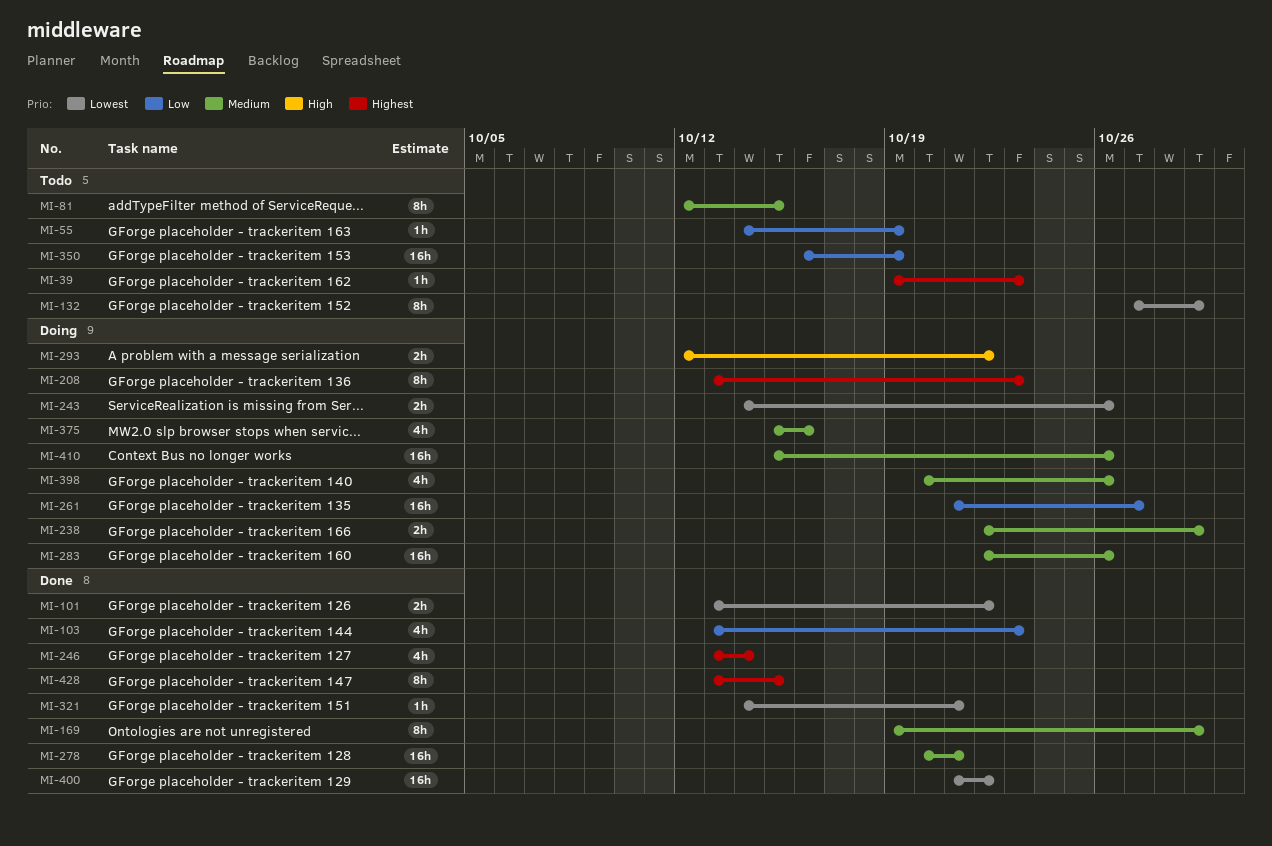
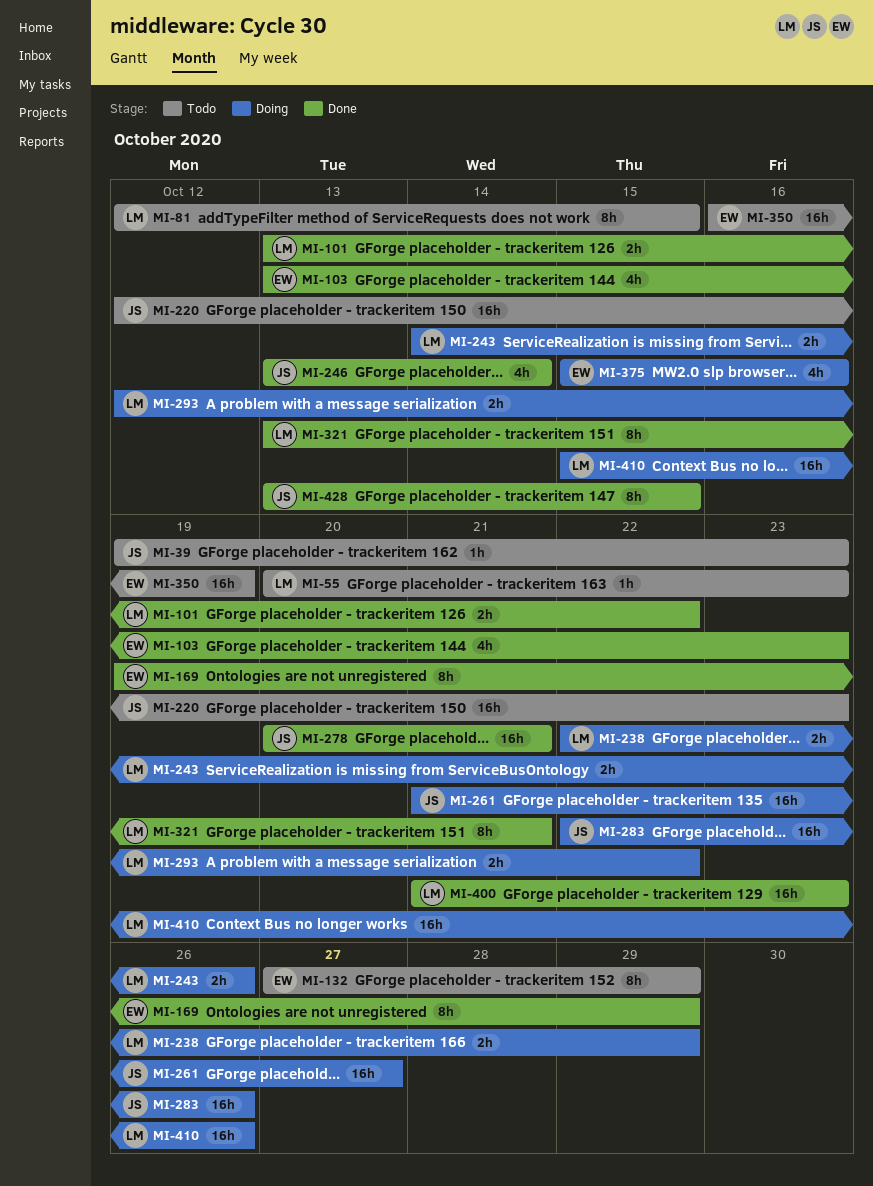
MI-55, start: Oct 14 -> Oct 20
MI-55, due: Oct 19 -> Oct 23
MI-208: present -> none
MI-220: none -> present
MI-321, estimate: 1h -> 8h
MI-321, start: Oct 14 -> Oct 13
MI-398: present -> none
MI-400, due: Oct 22 -> Oct 23

